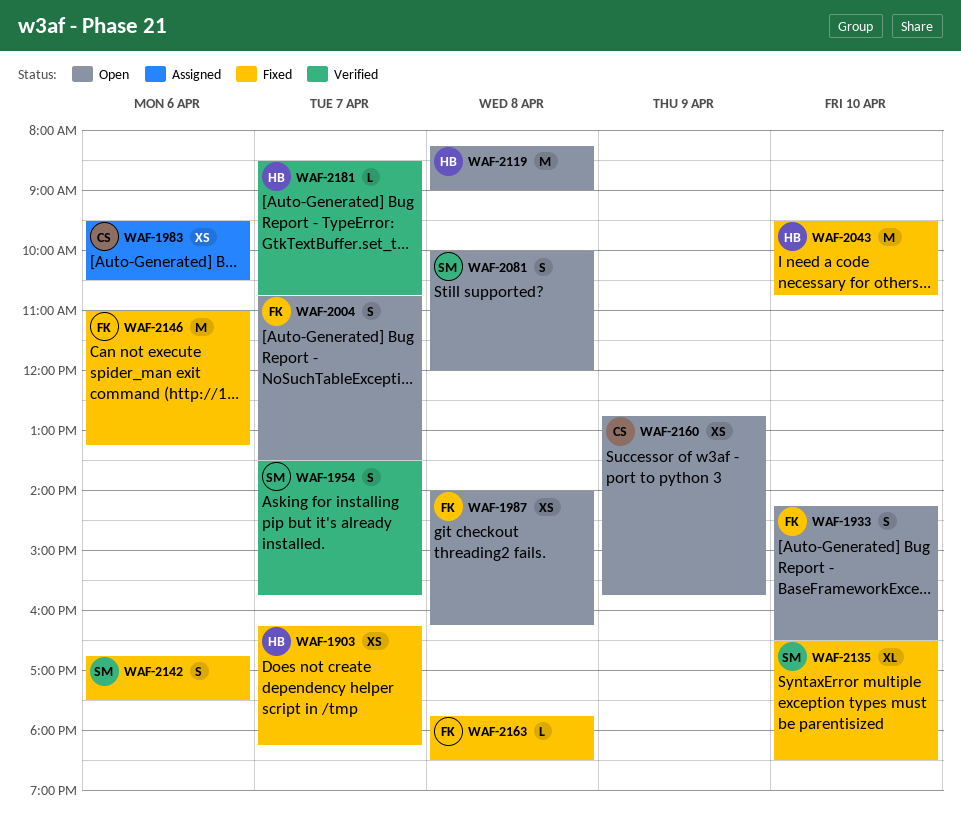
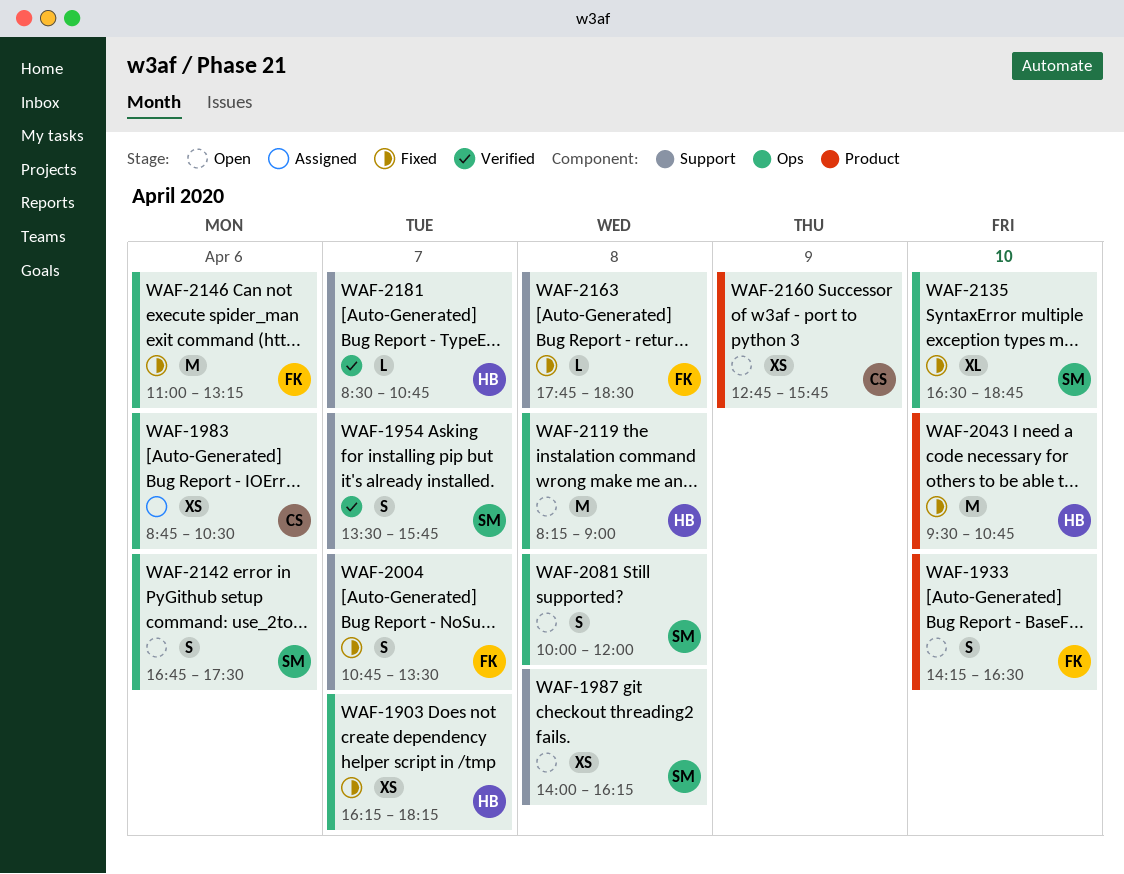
WAF-1983, begins: 09:30 -> 08:45
WAF-1987, owner: FK -> SM
WAF-2004, status: Open -> Fixed
WAF-2135, ends: 18:30 -> 18:45
WAF-2142, status: Fixed -> Open

